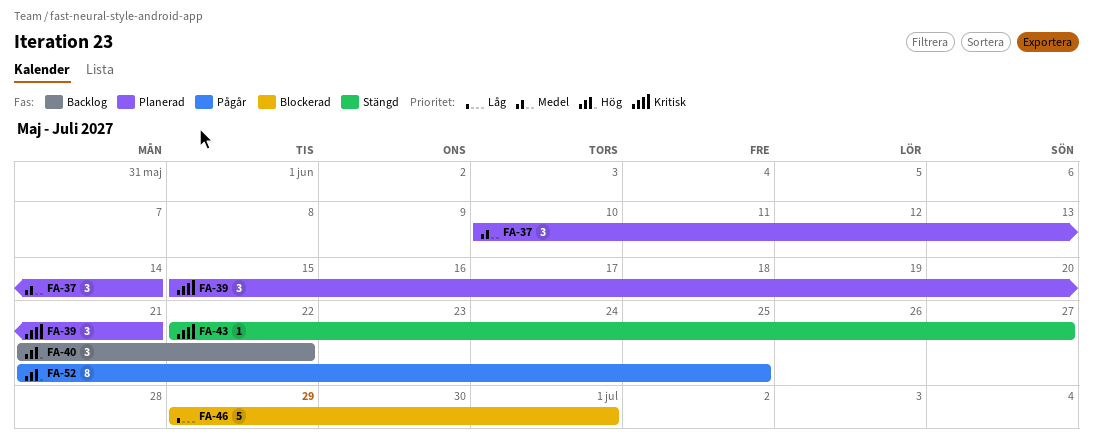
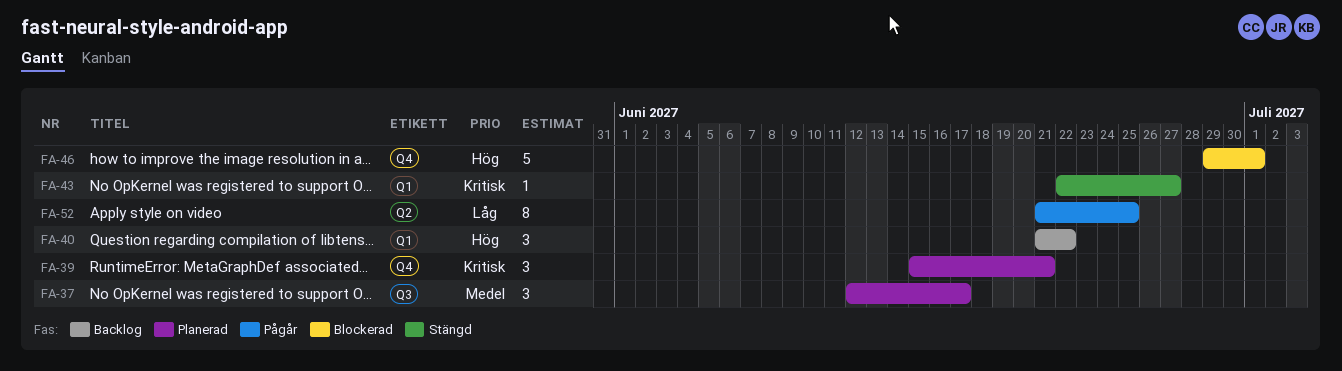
FA-37, start: Jun 10 -> Jun 12
FA-37, due: Jun 14 -> Jun 17
FA-46, priority: Låg -> Hög
FA-52, priority: Hög -> Låg

